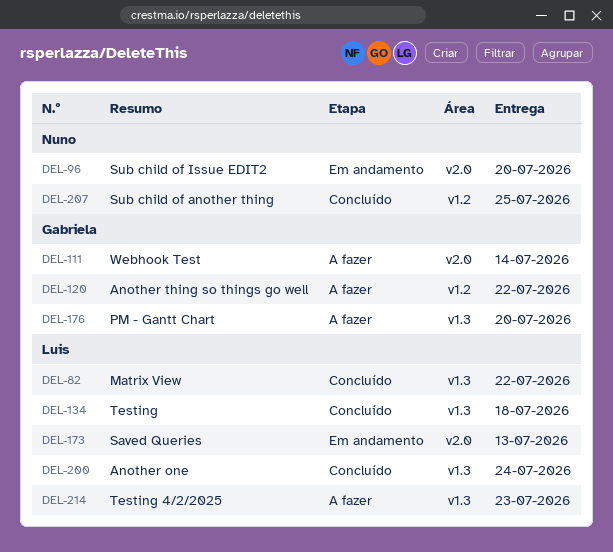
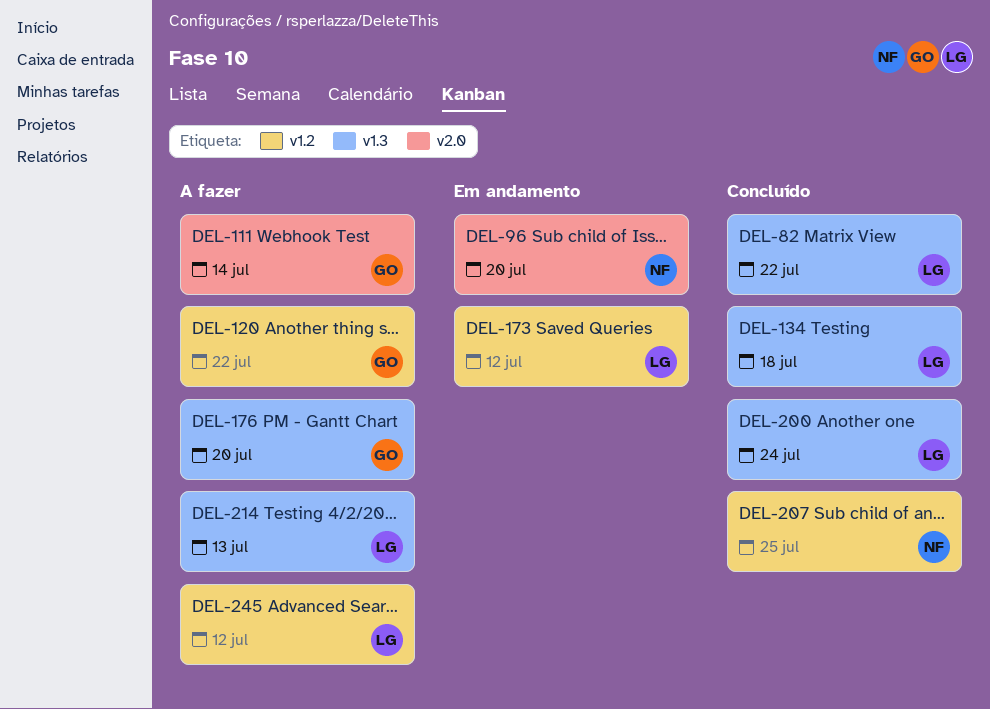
DEL-173, label: v2.0 -> v1.2
DEL-173, due: Jul 13 -> Jul 12
DEL-214, due: Jul 23 -> Jul 13
DEL-245: none -> present

